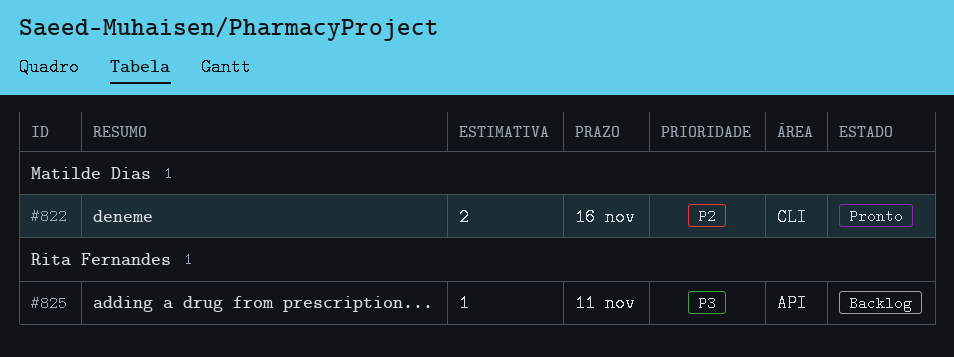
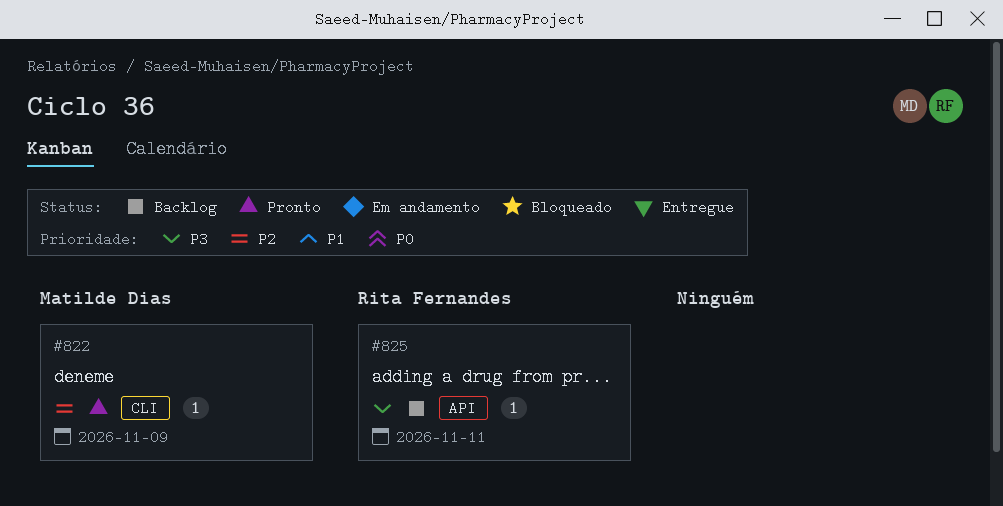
#822, estimate: 2 -> 1
#822, due: Nov 16 -> Nov 9

